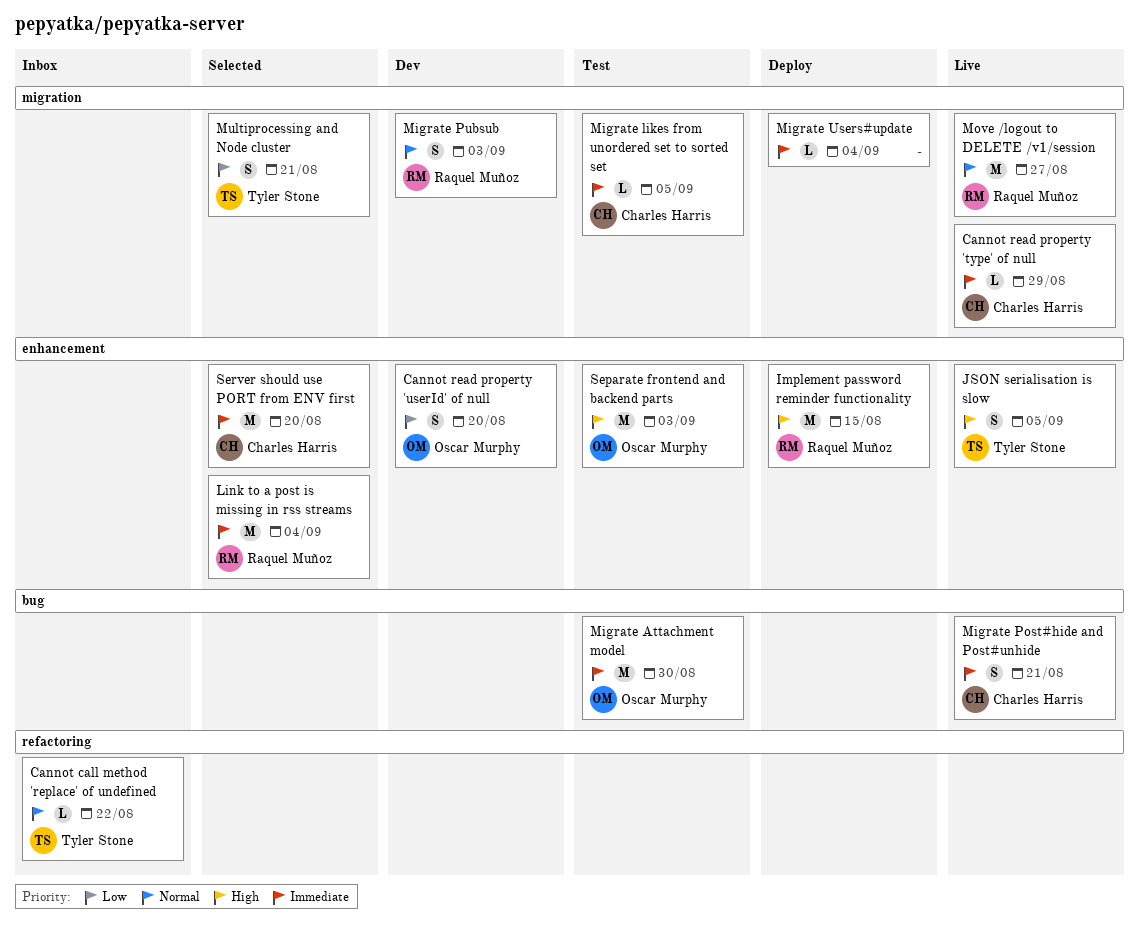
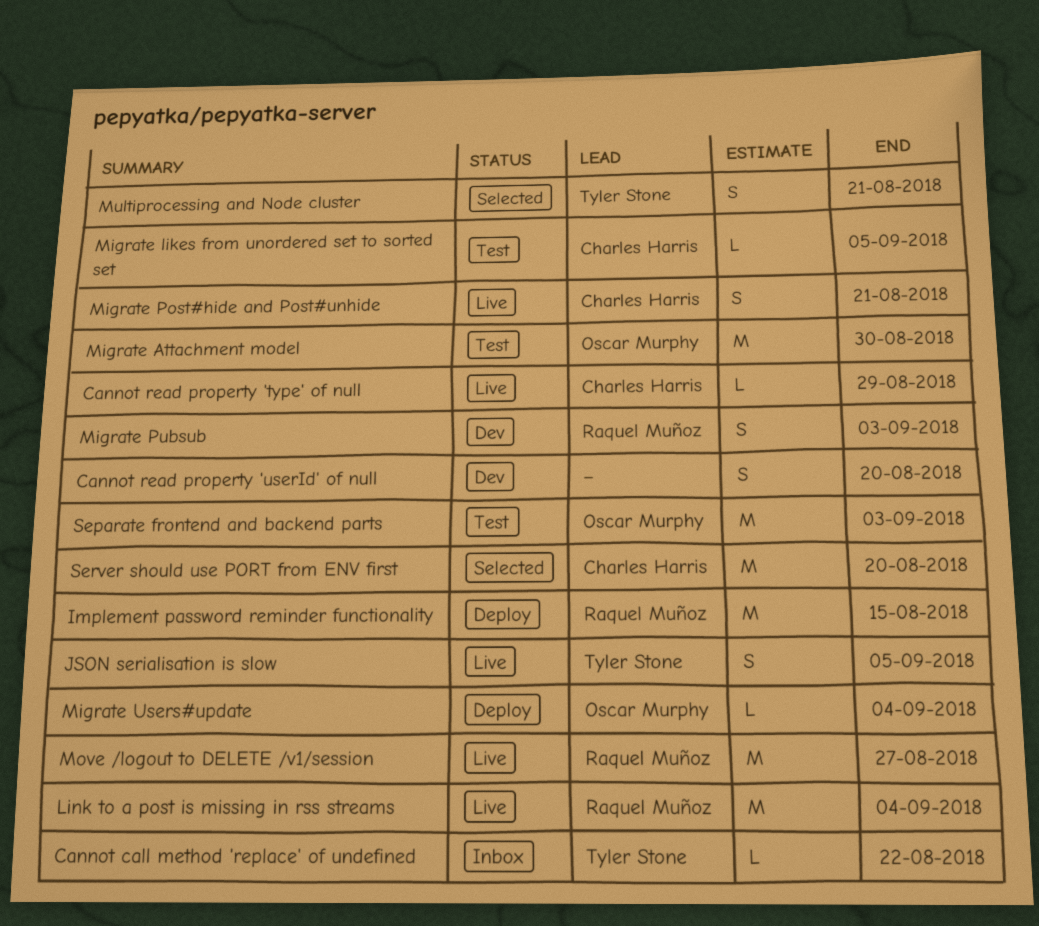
Cannot read property 'userId' of null, owner: Oscar Murphy -> none
Link to a post is missing in rss streams, status: Selected -> Live
Migrate Users#update, owner: none -> Oscar Murphy

